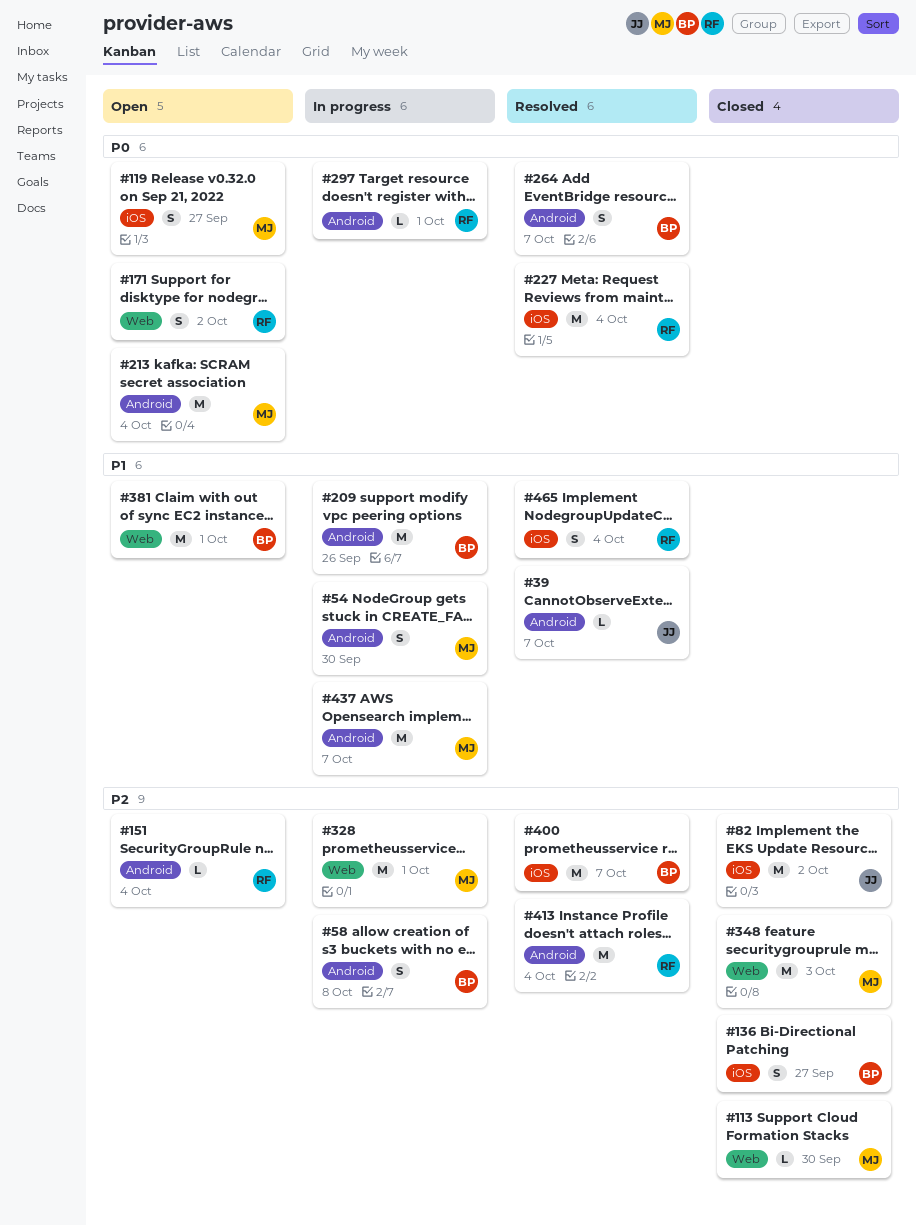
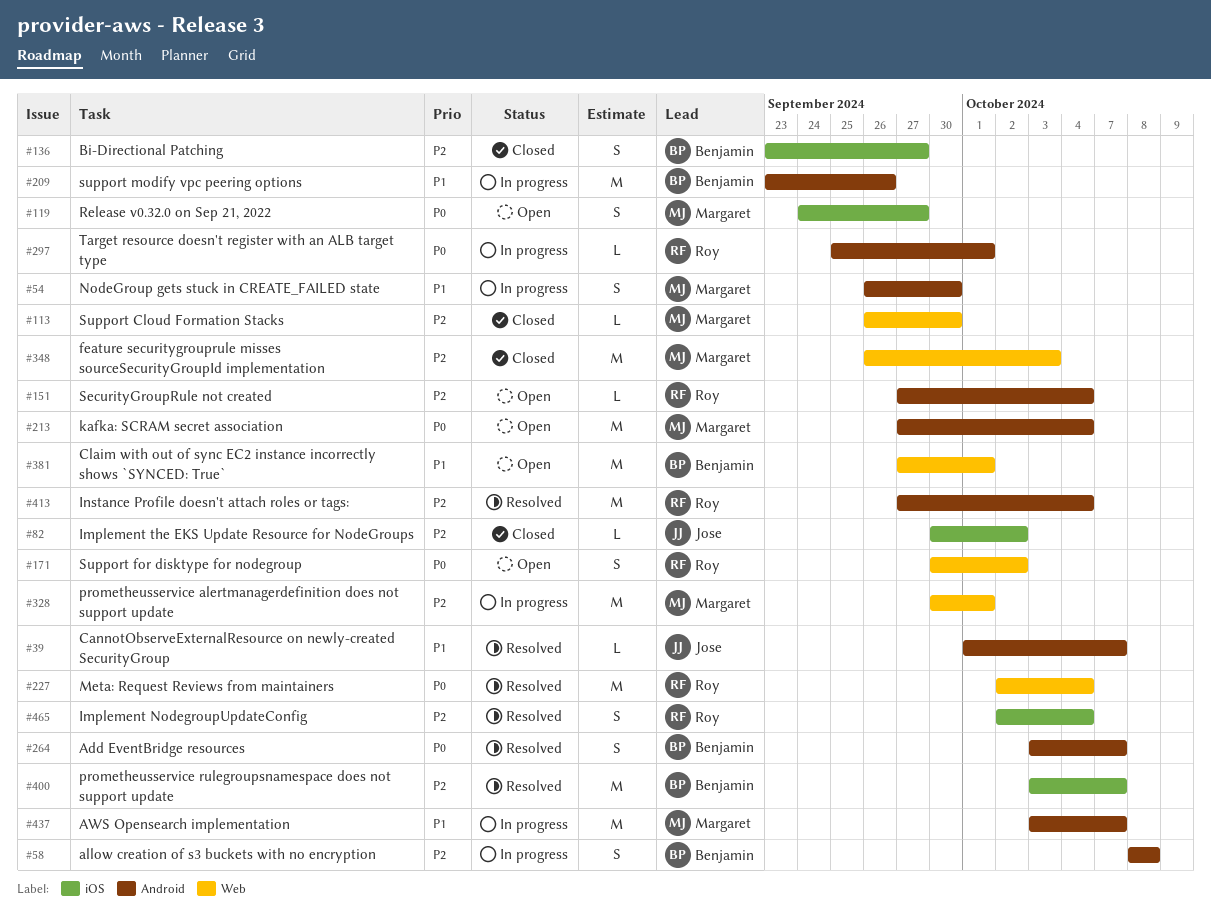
#82, estimate: M -> L
#227, label: iOS -> Web
#465, priority: P1 -> P2

